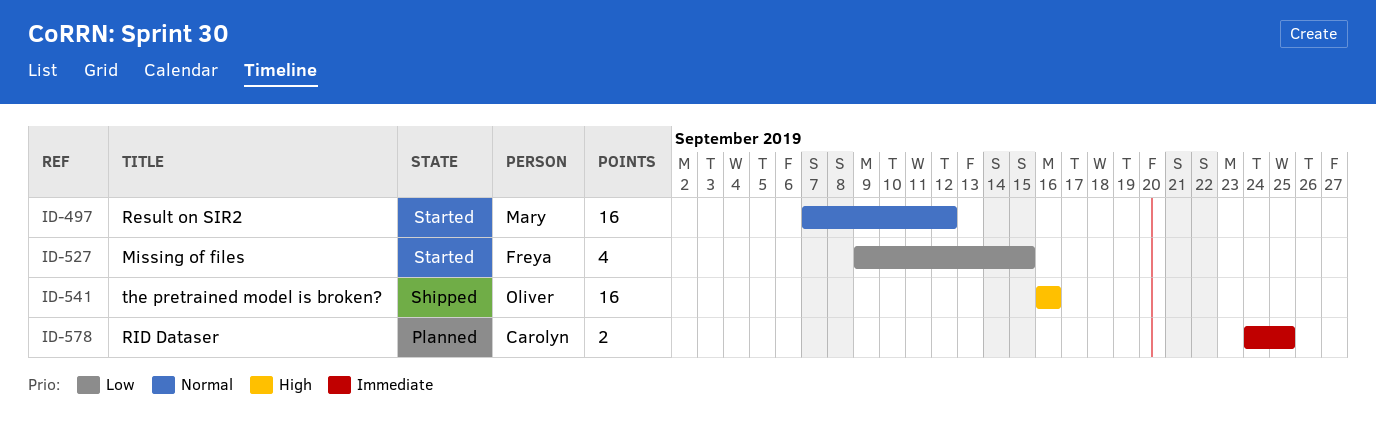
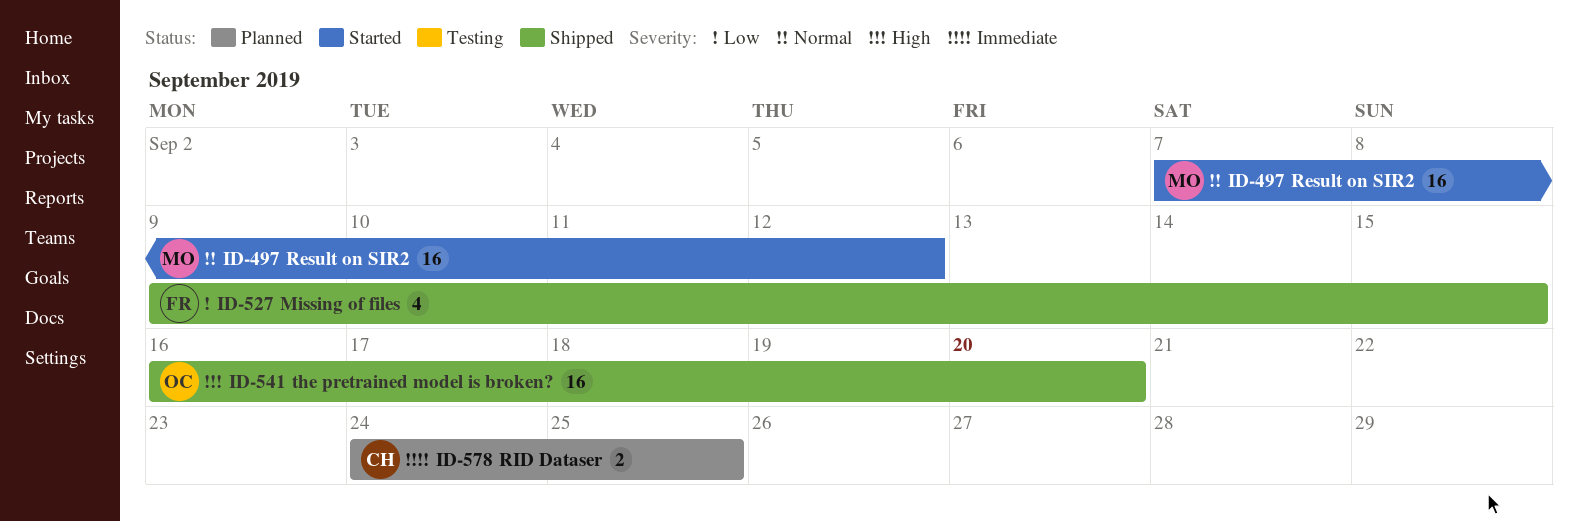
ID-527, status: Started -> Shipped
ID-541, due: Sep 16 -> Sep 20

